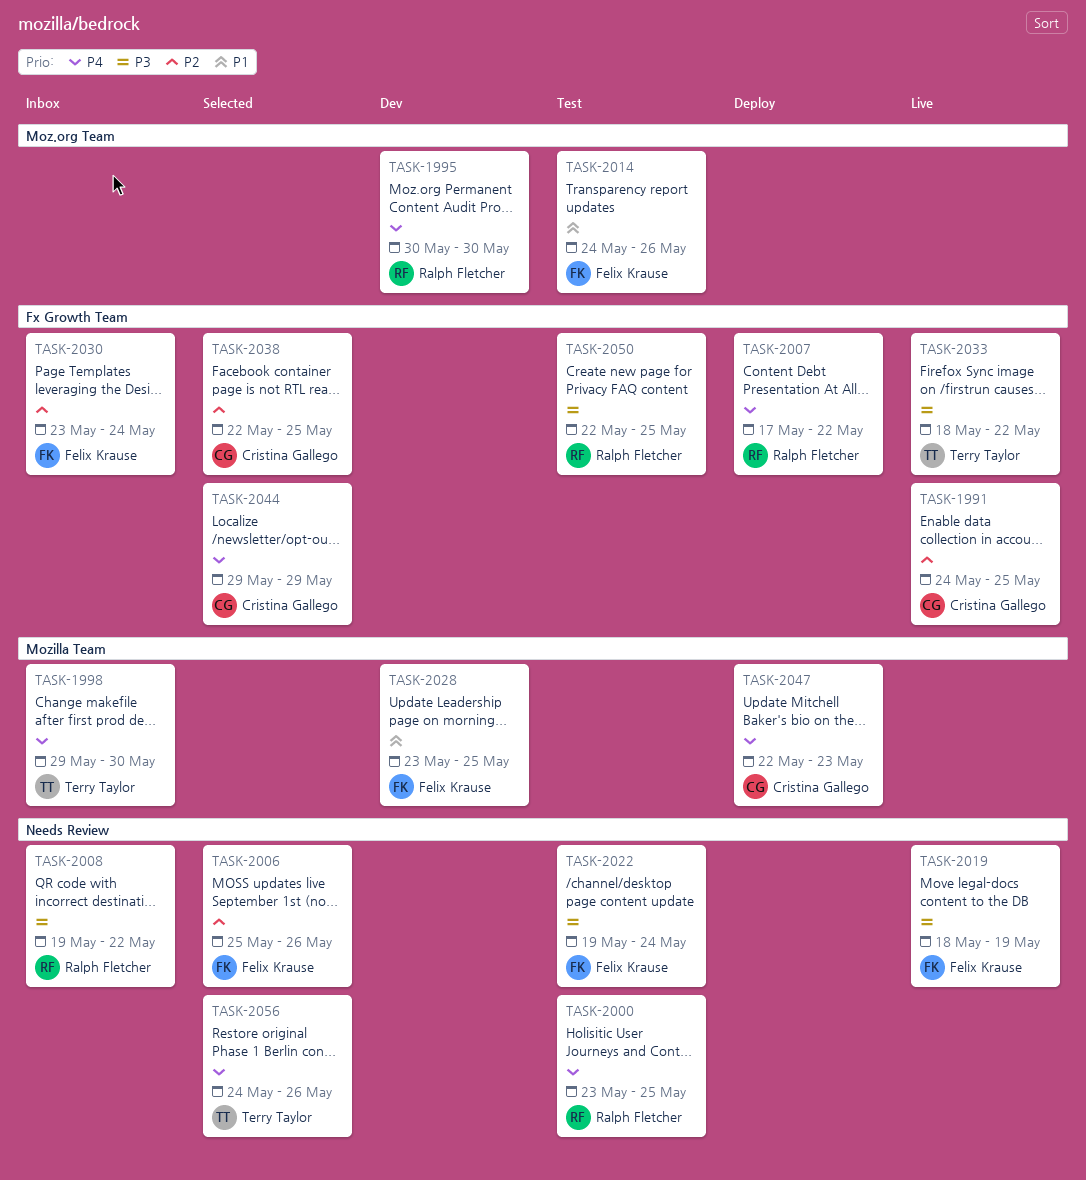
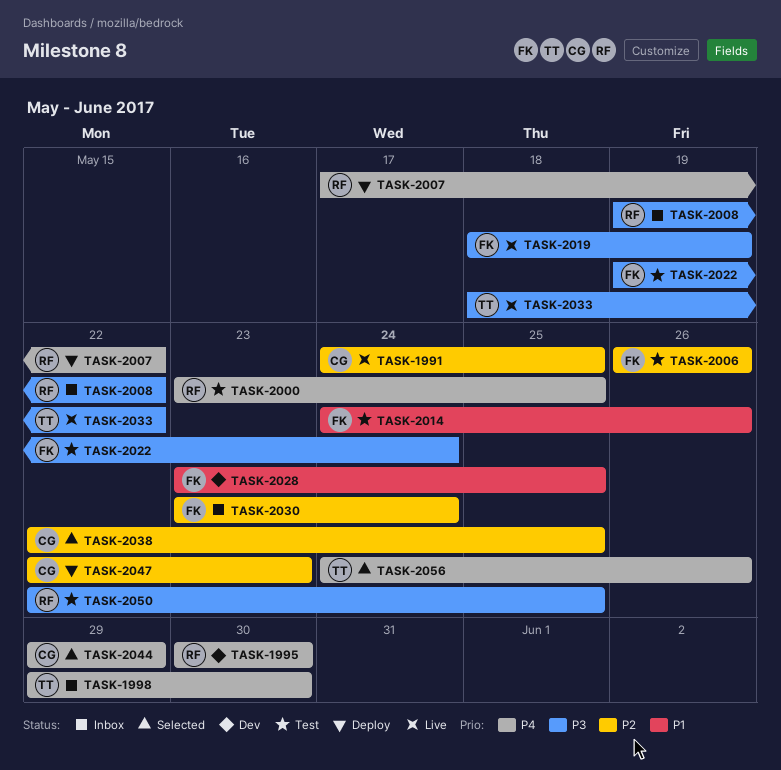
TASK-2006, status: Selected -> Test
TASK-2006, start: May 25 -> May 26
TASK-2047, priority: P4 -> P2

